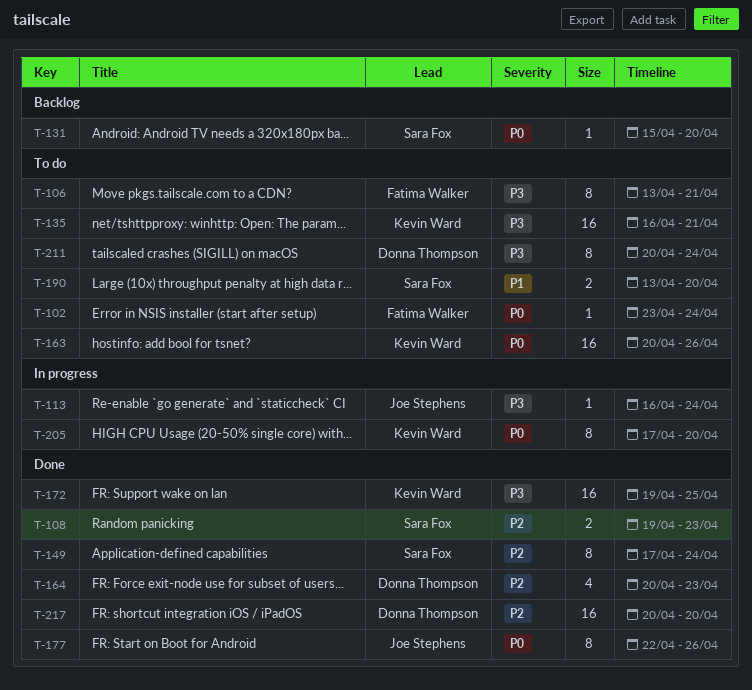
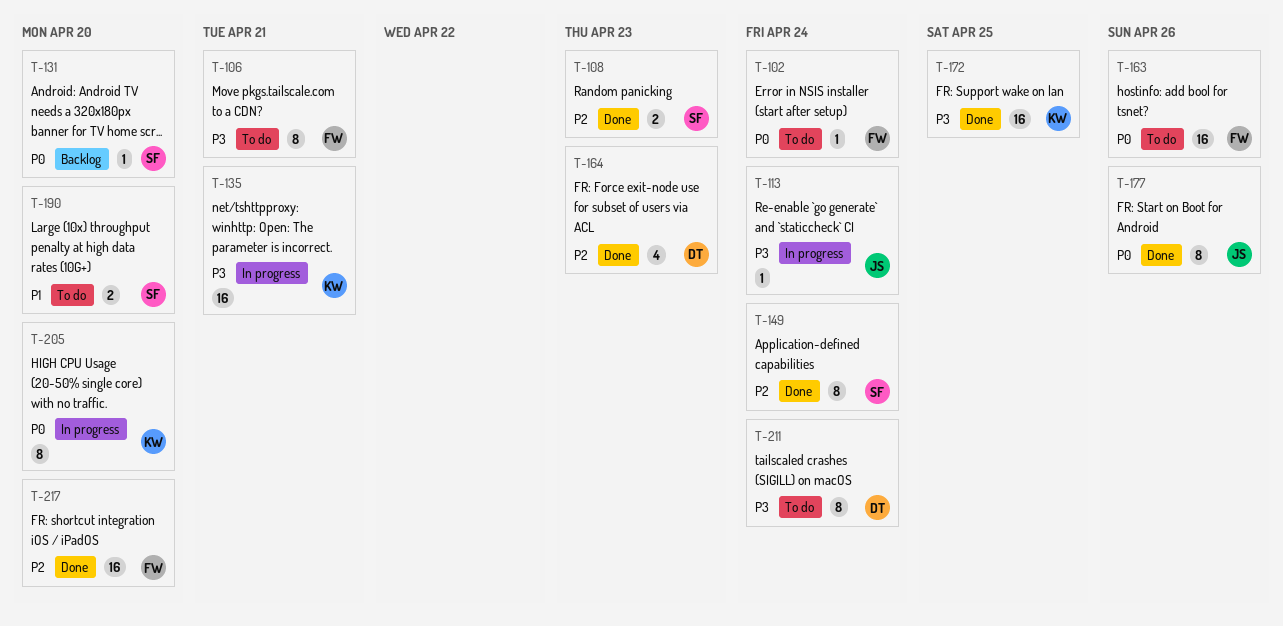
T-135, status: To do -> In progress
T-163, owner: Kevin Ward -> Fatima Walker
T-217, owner: Donna Thompson -> Fatima Walker

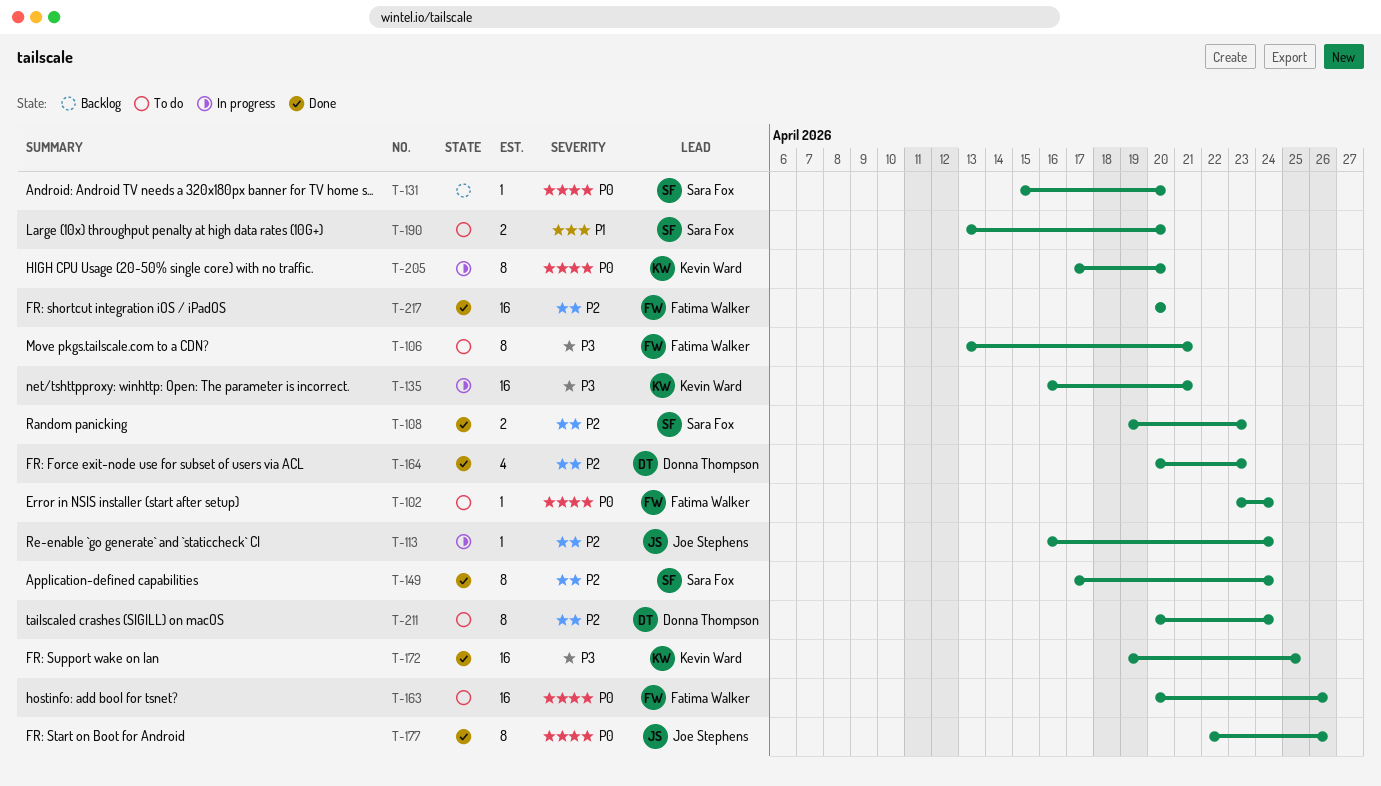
T-113, priority: P3 -> P2
T-211, priority: P3 -> P2

